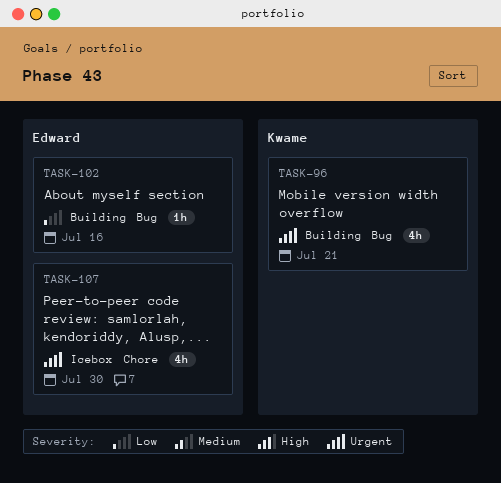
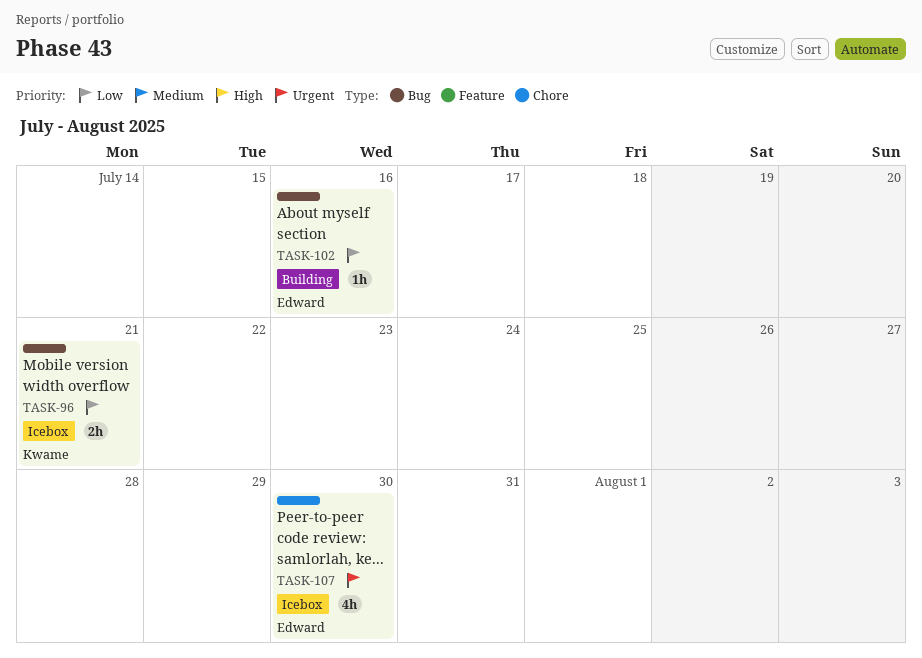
TASK-96, status: Building -> Icebox
TASK-96, priority: Urgent -> Low
TASK-96, estimate: 4h -> 2h

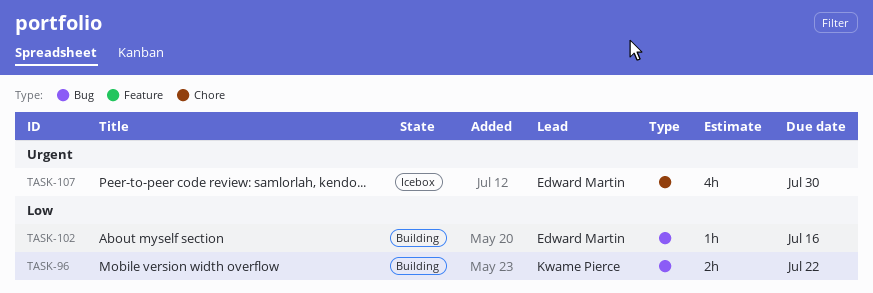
TASK-96, status: Icebox -> Building
TASK-96, due: Jul 21 -> Jul 22

